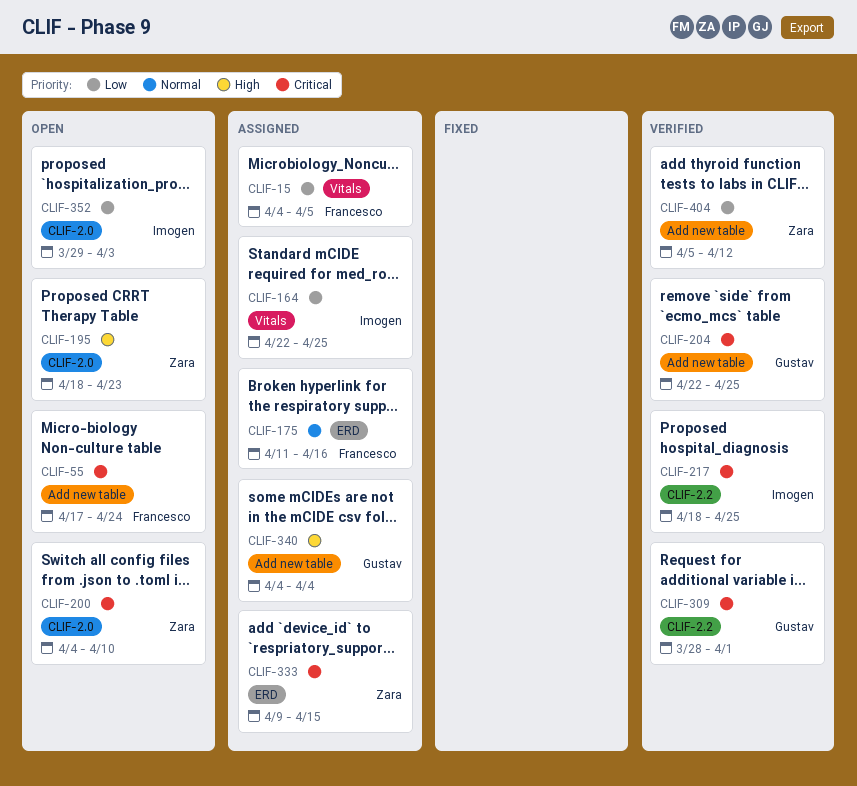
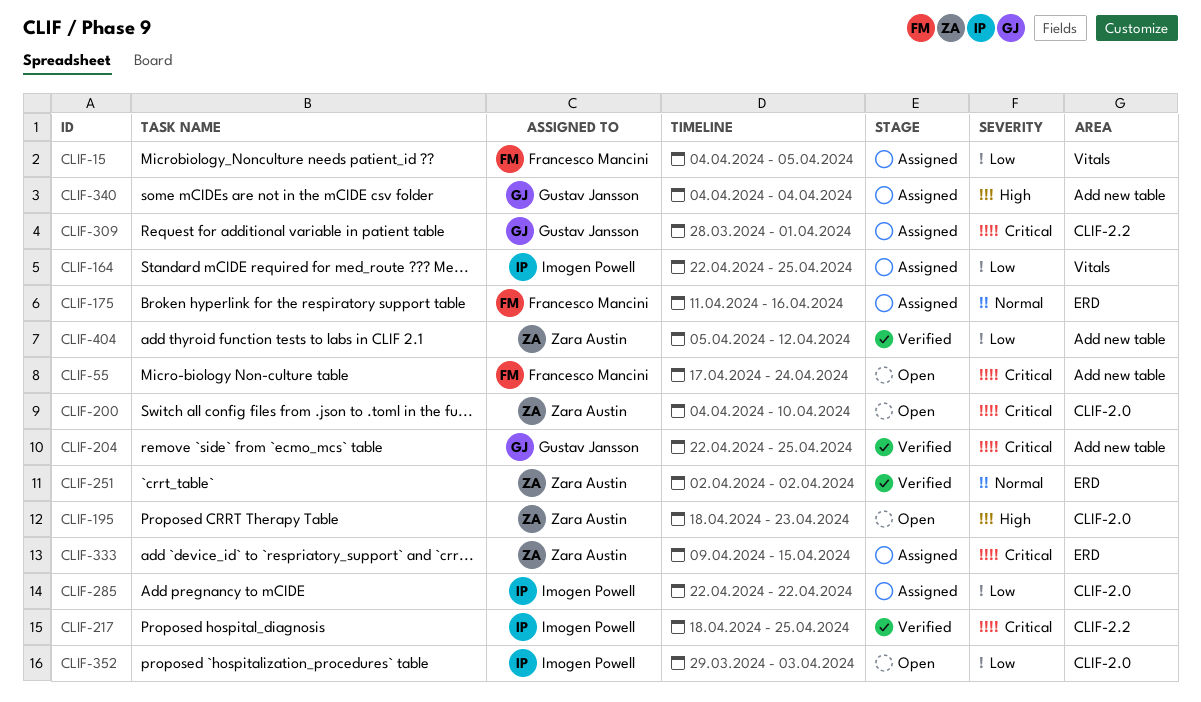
CLIF-251: none -> present
CLIF-285: none -> present
CLIF-309, status: Verified -> Assigned

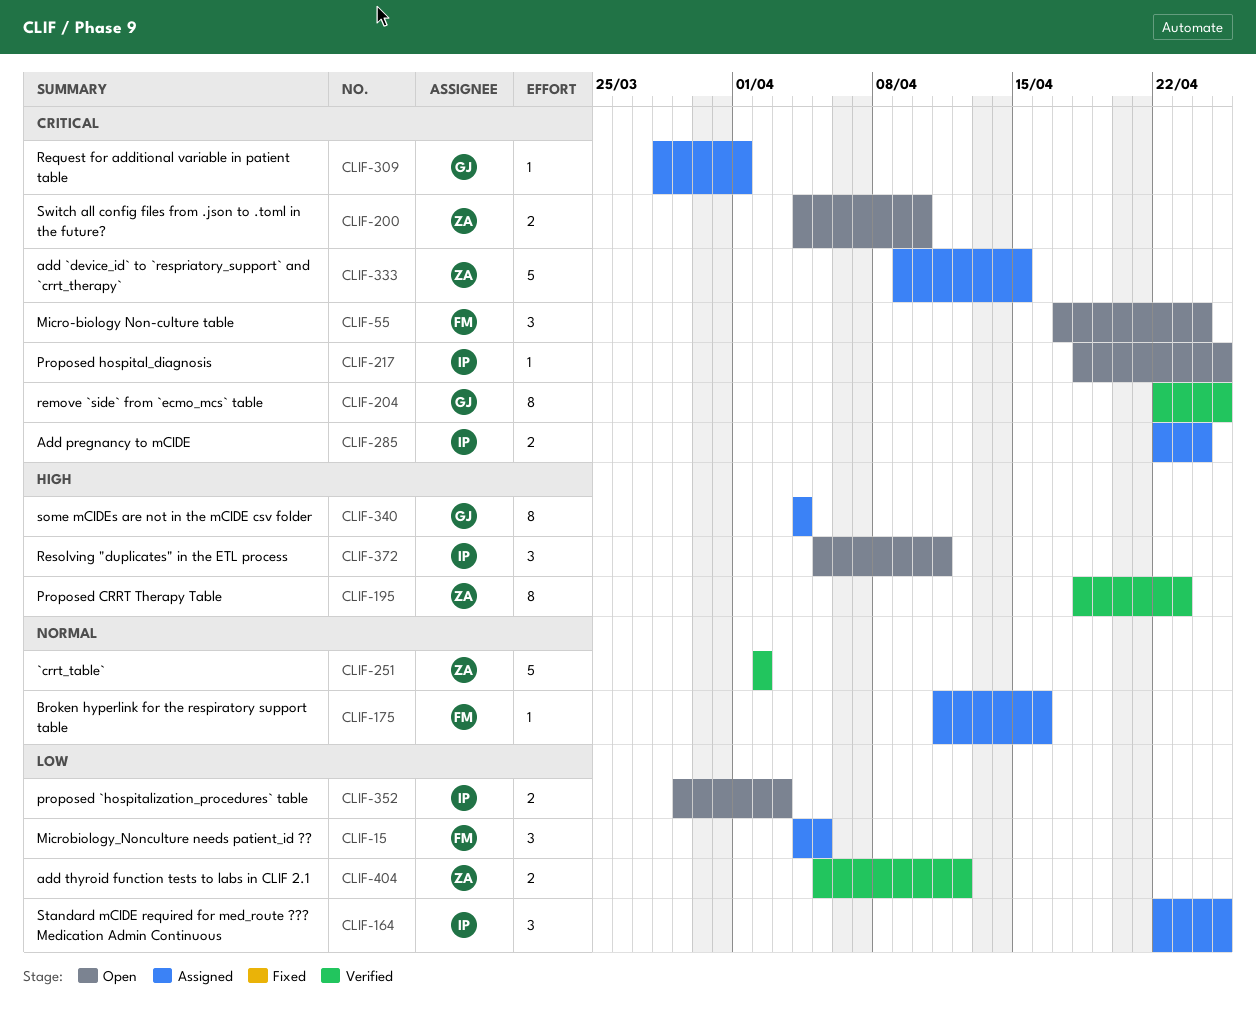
CLIF-195, status: Open -> Verified
CLIF-217, status: Verified -> Open
CLIF-285, priority: Low -> Critical
CLIF-285, due: Apr 22 -> Apr 24
CLIF-372: none -> present

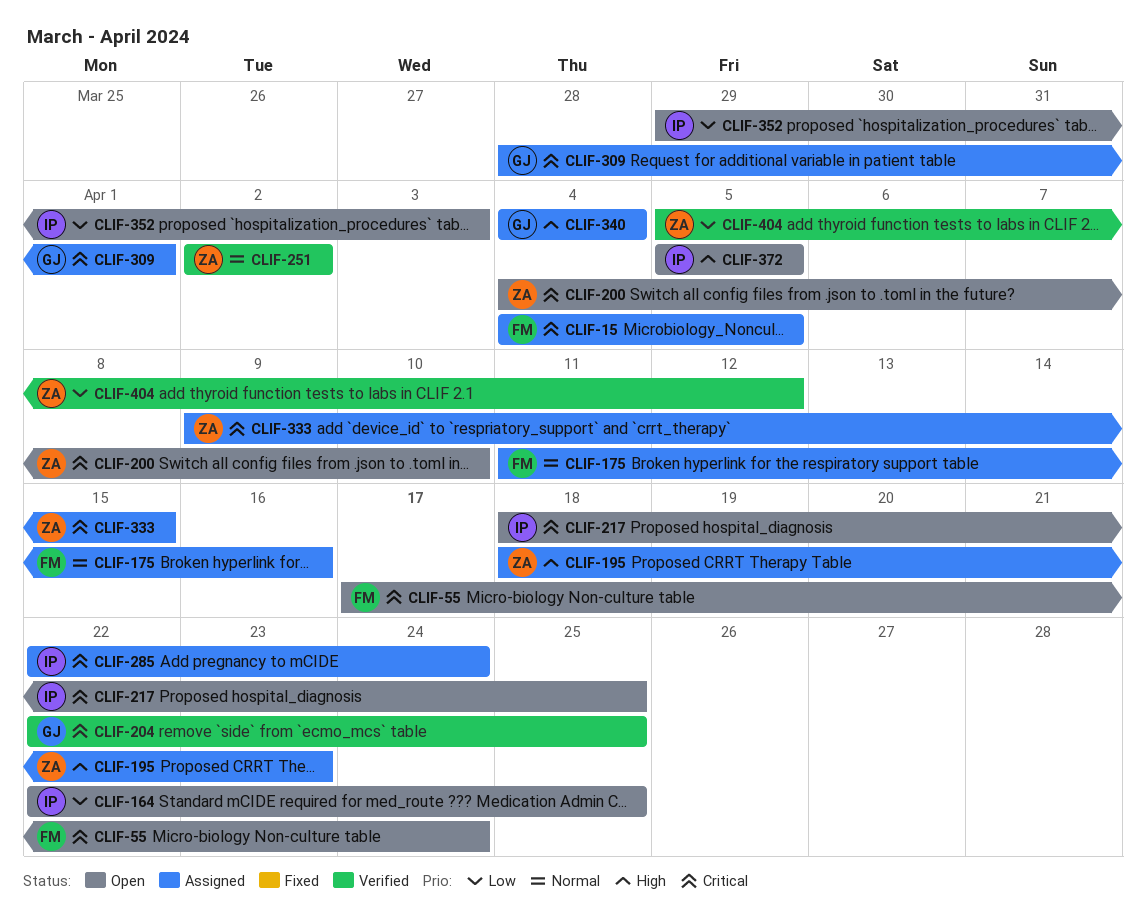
CLIF-15, priority: Low -> Critical
CLIF-164, status: Assigned -> Open
CLIF-195, status: Verified -> Assigned
CLIF-372, due: Apr 11 -> Apr 5

